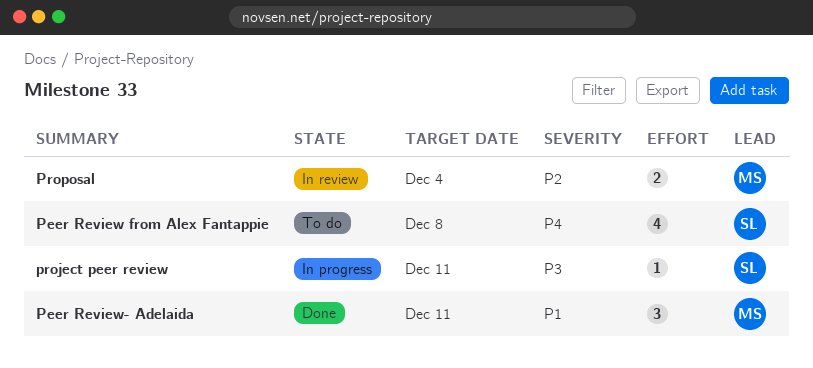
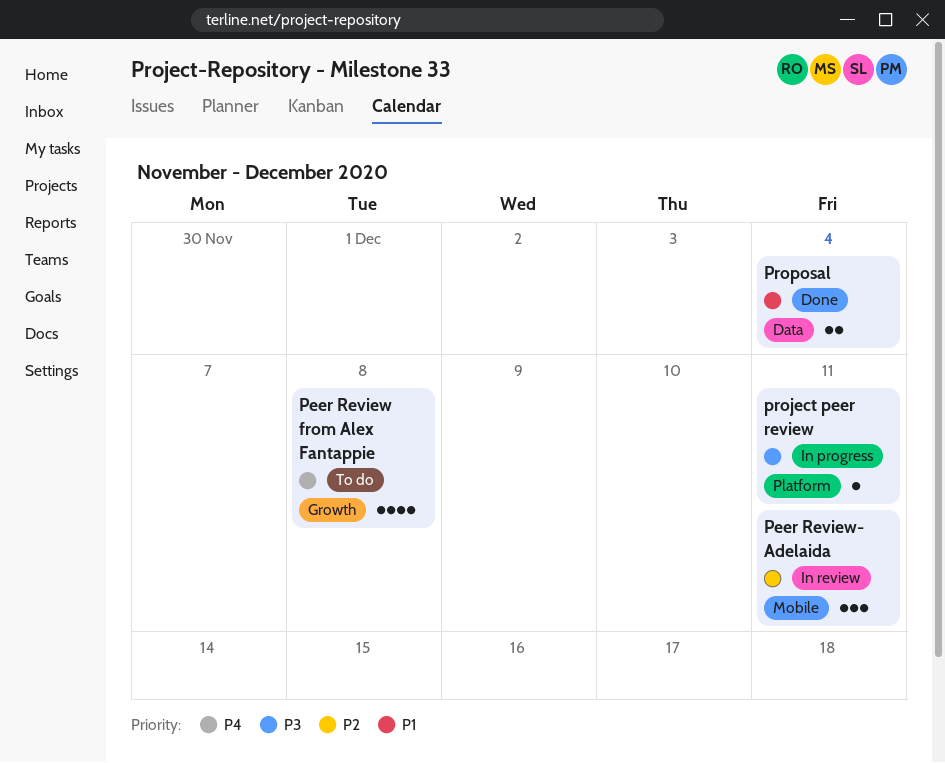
Peer Review- Adelaida, status: Done -> In review
Peer Review- Adelaida, priority: P1 -> P2
Proposal, status: In review -> Done
Proposal, priority: P2 -> P1

